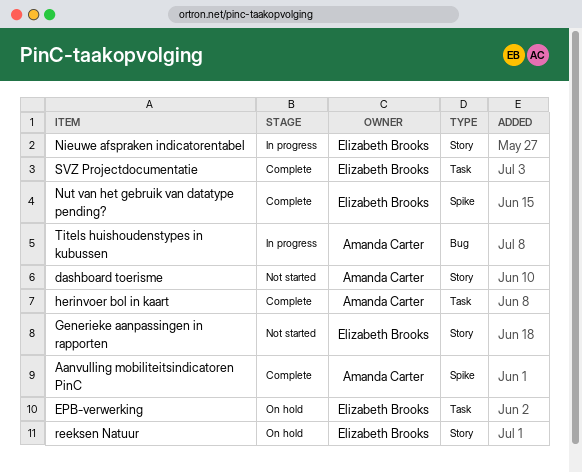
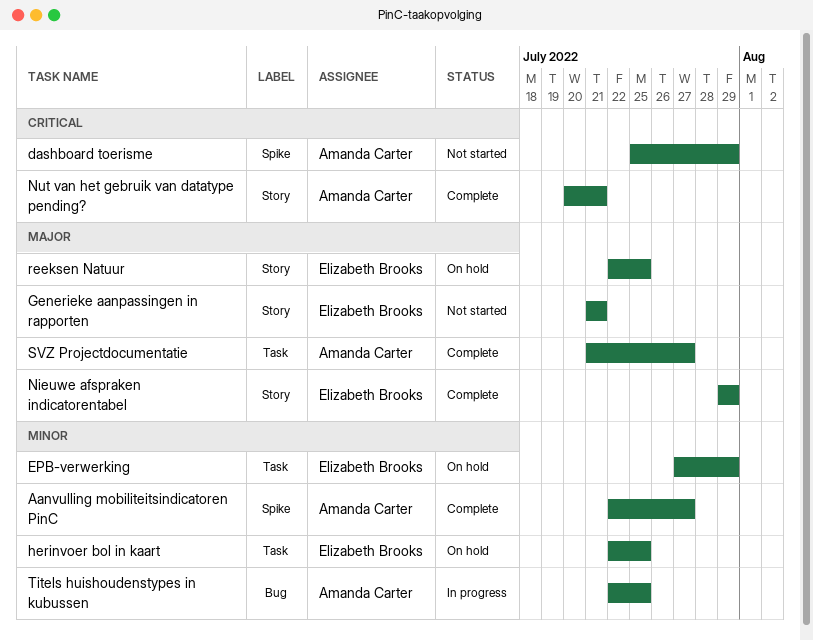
dashboard toerisme, label: Story -> Spike
herinvoer bol in kaart, status: Complete -> On hold
herinvoer bol in kaart, owner: Amanda Carter -> Elizabeth Brooks
Nieuwe afspraken indicatorentabel, status: In progress -> Complete
Nut van het gebruik van datatype pending?, owner: Elizabeth Brooks -> Amanda Carter
Nut van het gebruik van datatype pending?, label: Spike -> Story
SVZ Projectdocumentatie, owner: Elizabeth Brooks -> Amanda Carter

